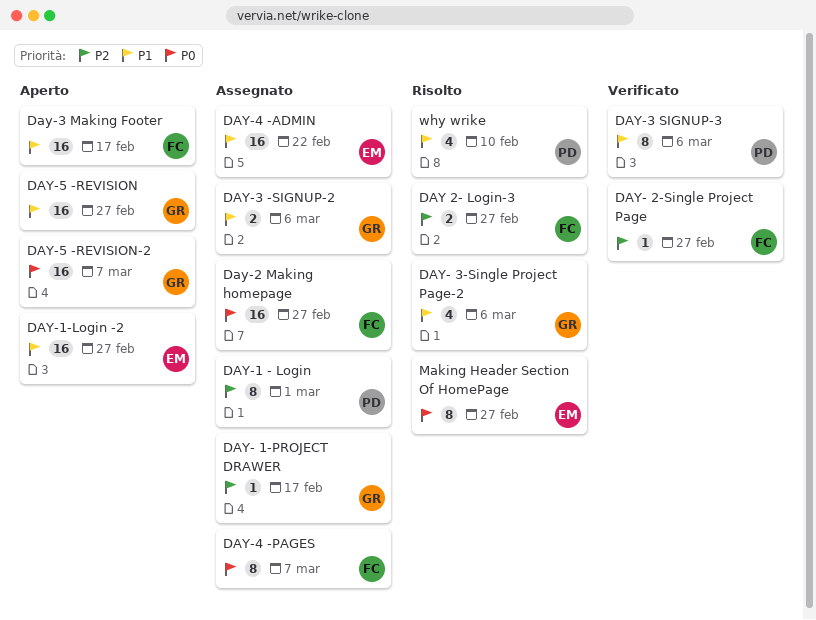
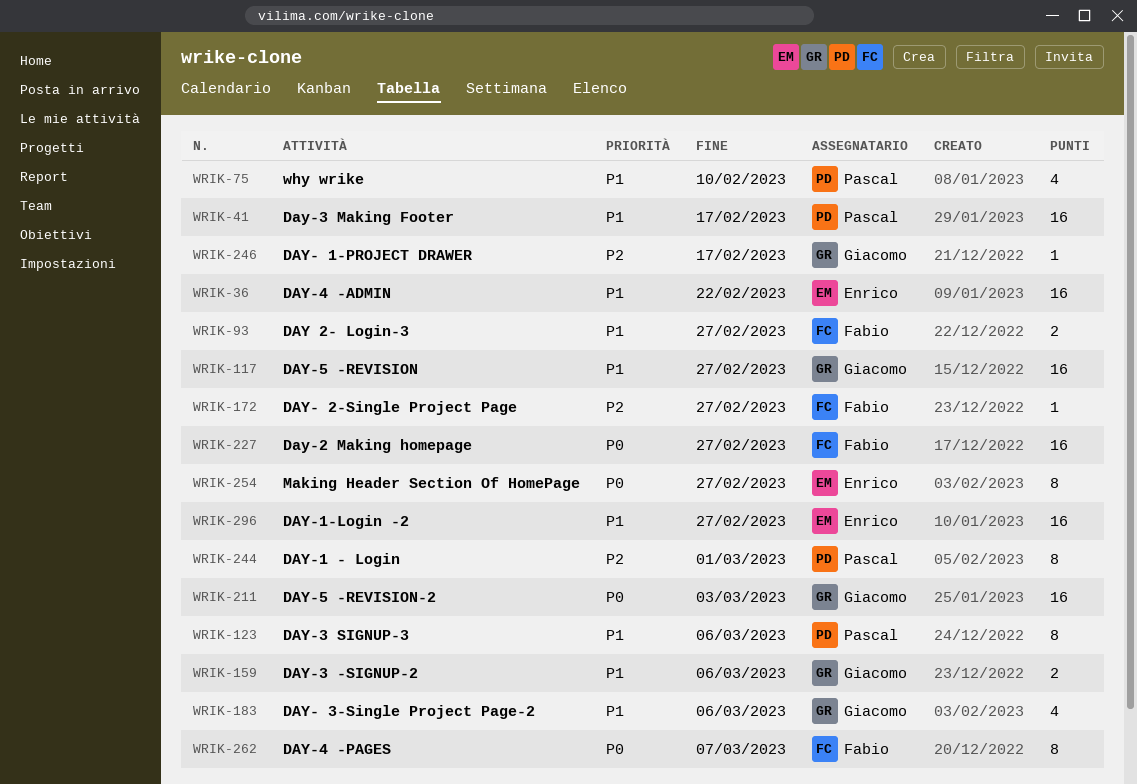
DAY 2- Login-3, priority: P2 -> P1
Day-3 Making Footer, owner: Fabio -> Pascal
DAY-5 -REVISION-2, due: Mar 7 -> Mar 3

